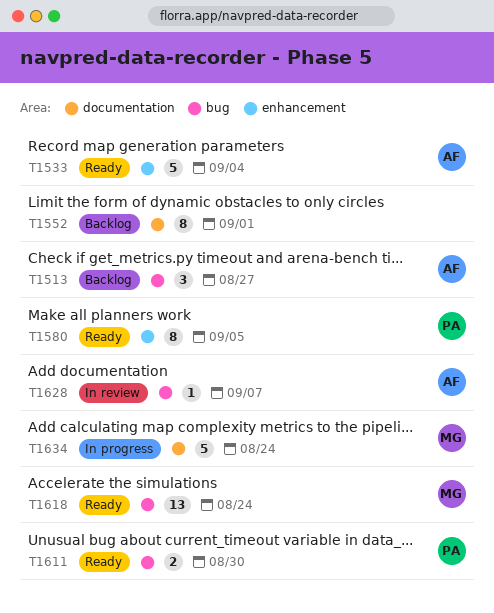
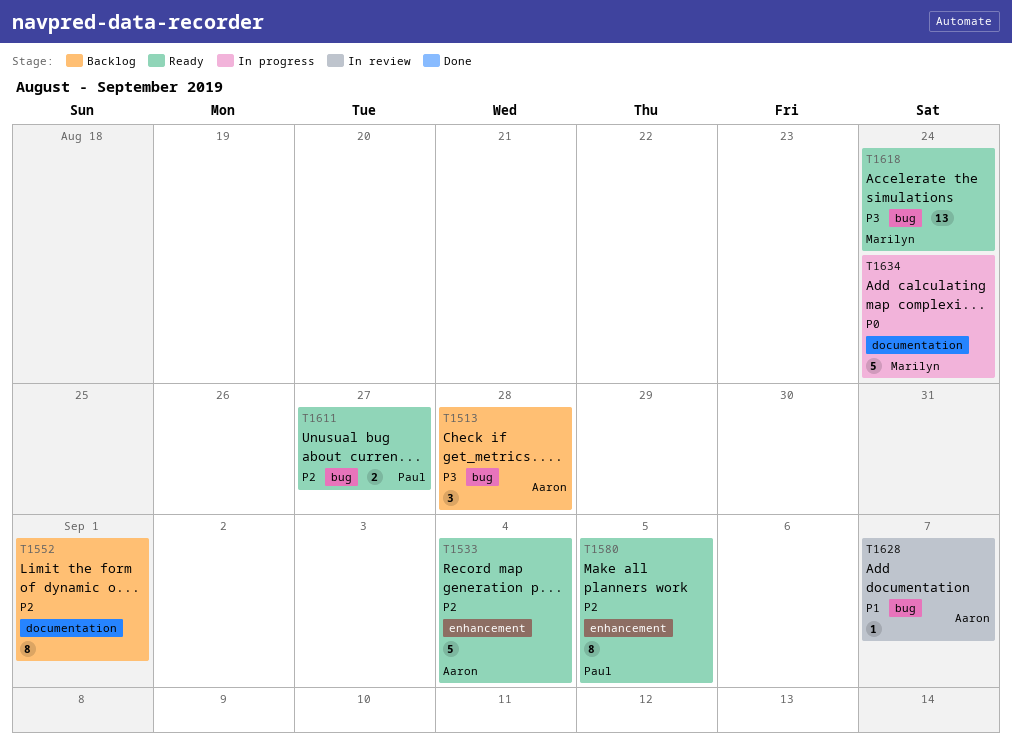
T1513, due: Aug 27 -> Aug 28
T1611, due: Aug 30 -> Aug 27

